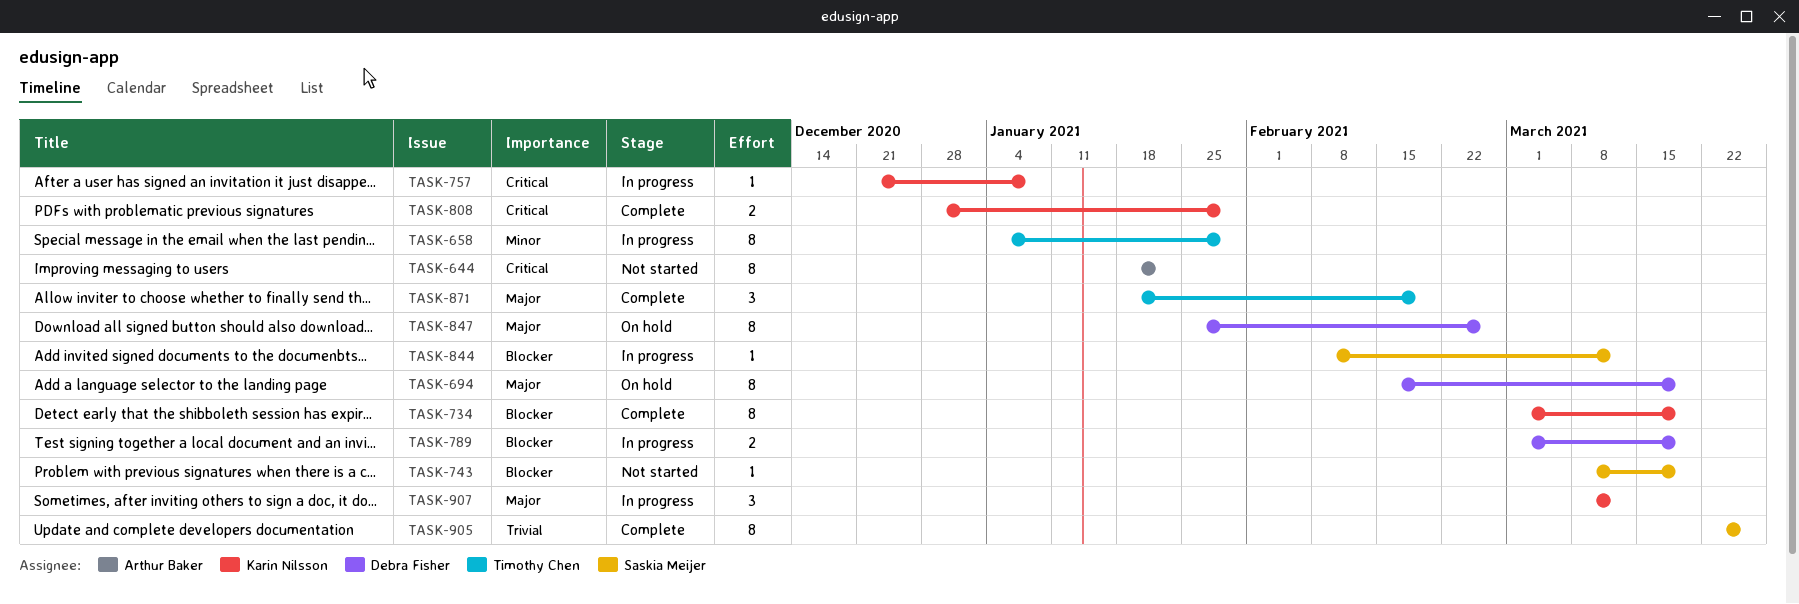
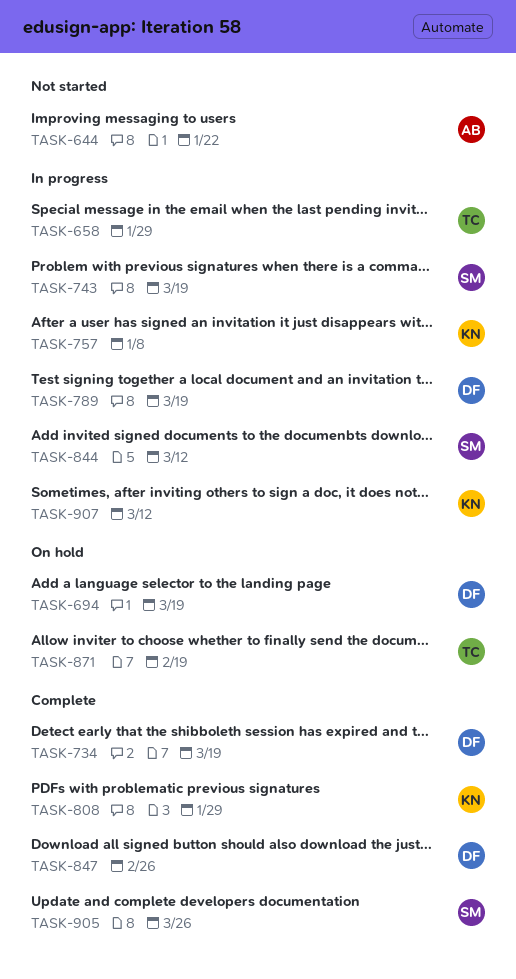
TASK-734, owner: Karin Nilsson -> Debra Fisher
TASK-743, status: Not started -> In progress
TASK-847, status: On hold -> Complete
TASK-871, status: Complete -> On hold

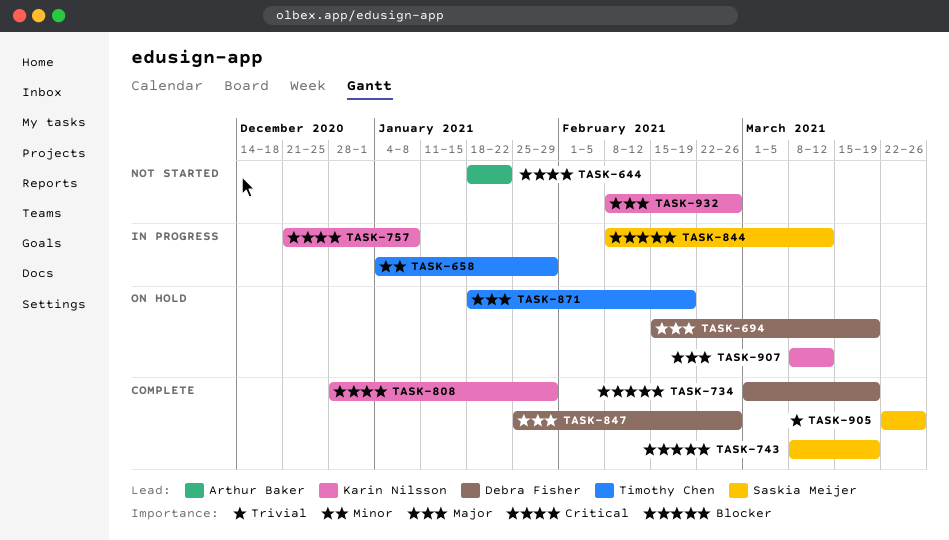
TASK-743, status: In progress -> Complete
TASK-789: present -> none
TASK-907, status: In progress -> On hold
TASK-932: none -> present

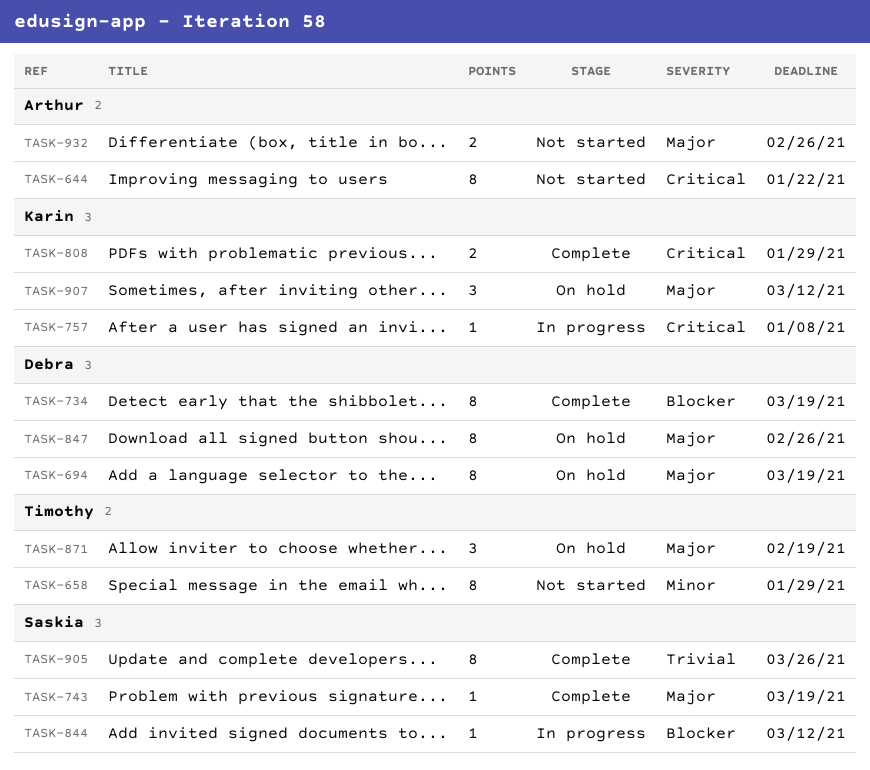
TASK-658, status: In progress -> Not started
TASK-743, priority: Blocker -> Major
TASK-847, status: Complete -> On hold
TASK-932, owner: Karin Nilsson -> Arthur Baker

